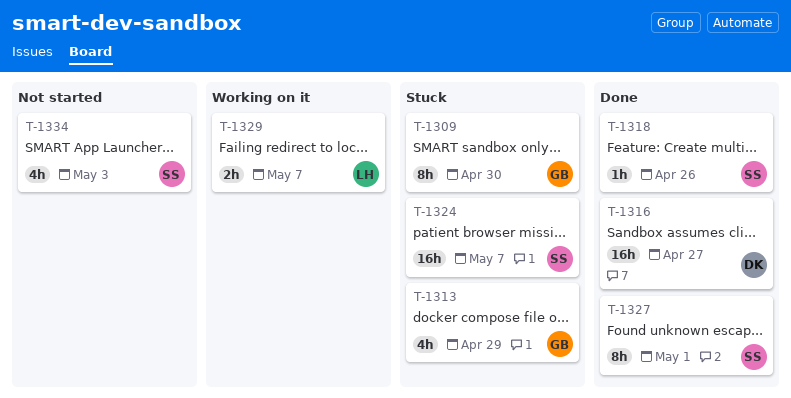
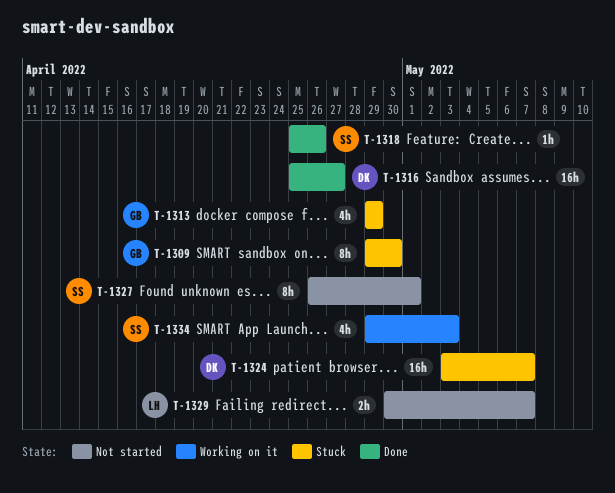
T-1324, owner: SS -> DK
T-1327, status: Done -> Not started
T-1329, status: Working on it -> Not started
T-1334, status: Not started -> Working on it

